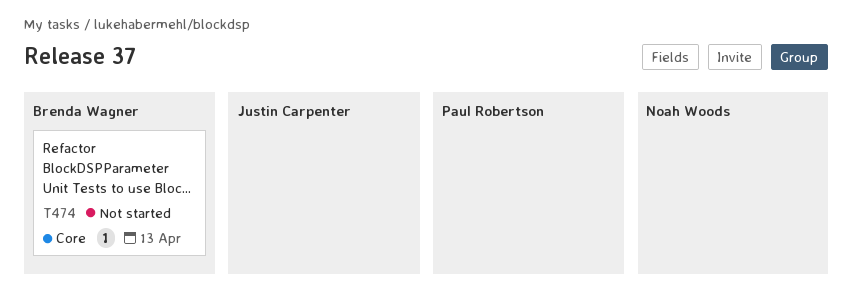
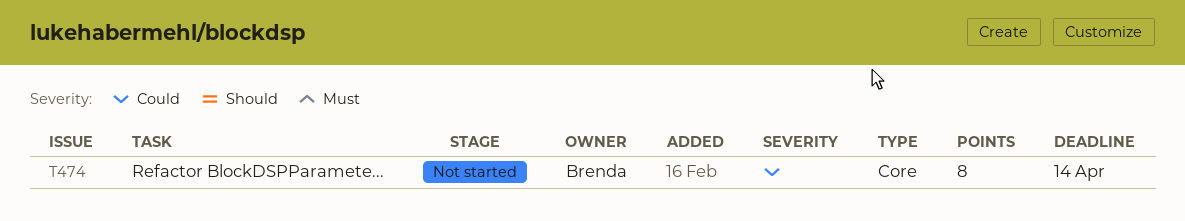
T474, estimate: 1 -> 8
T474, due: Apr 13 -> Apr 14

